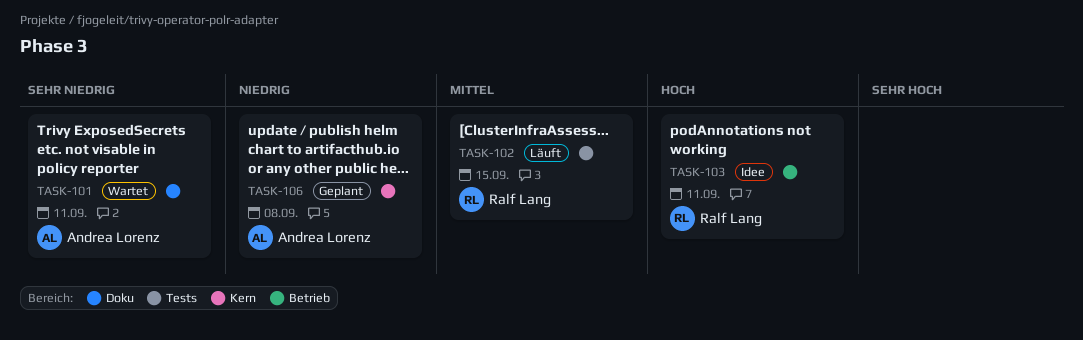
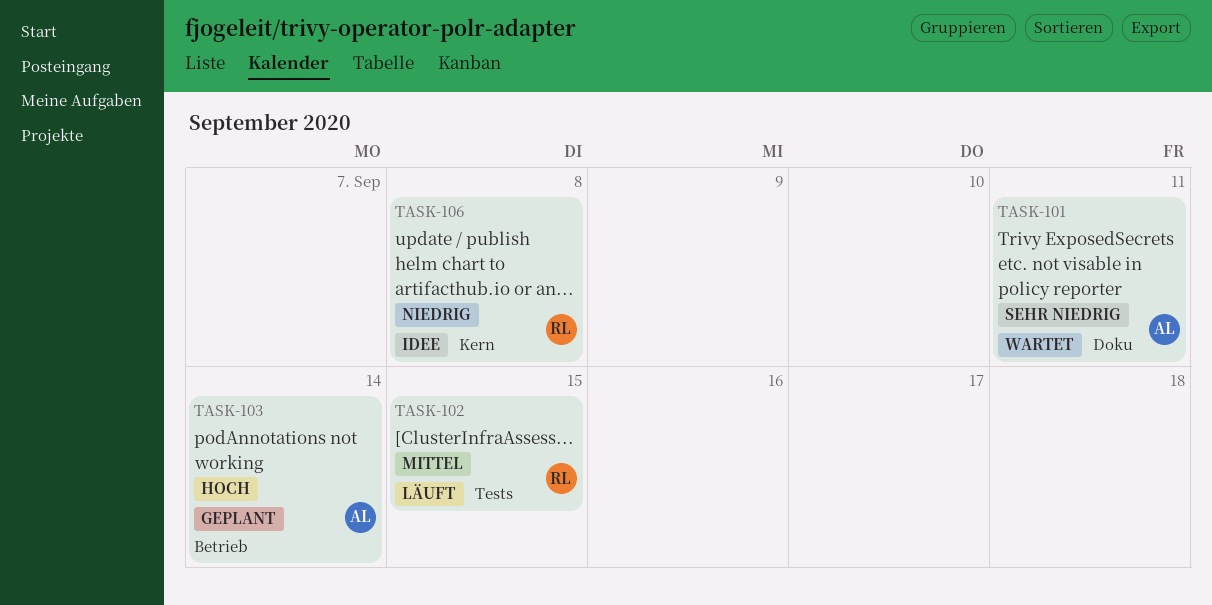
TASK-103, status: Idee -> Geplant
TASK-103, owner: Ralf Lang -> Andrea Lorenz
TASK-103, due: Sep 11 -> Sep 14
TASK-106, status: Geplant -> Idee
TASK-106, owner: Andrea Lorenz -> Ralf Lang

